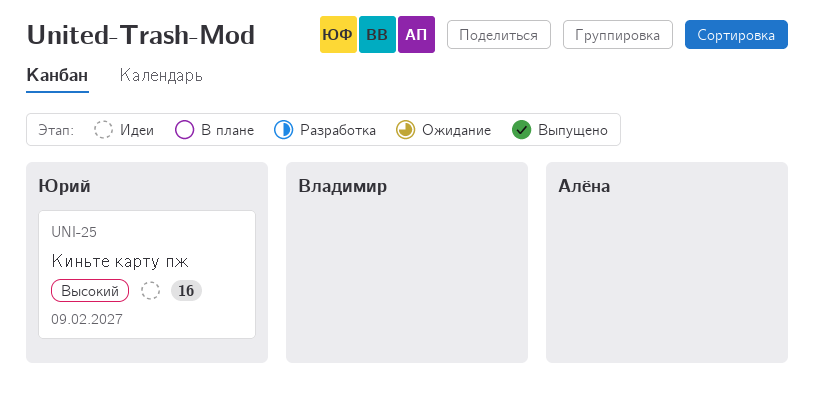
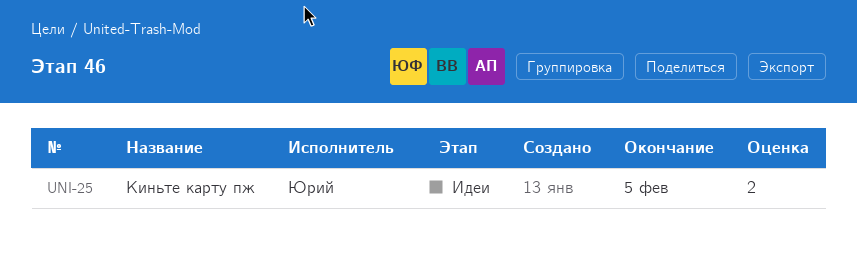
UNI-25, estimate: 16 -> 2
UNI-25, due: Feb 9 -> Feb 5

